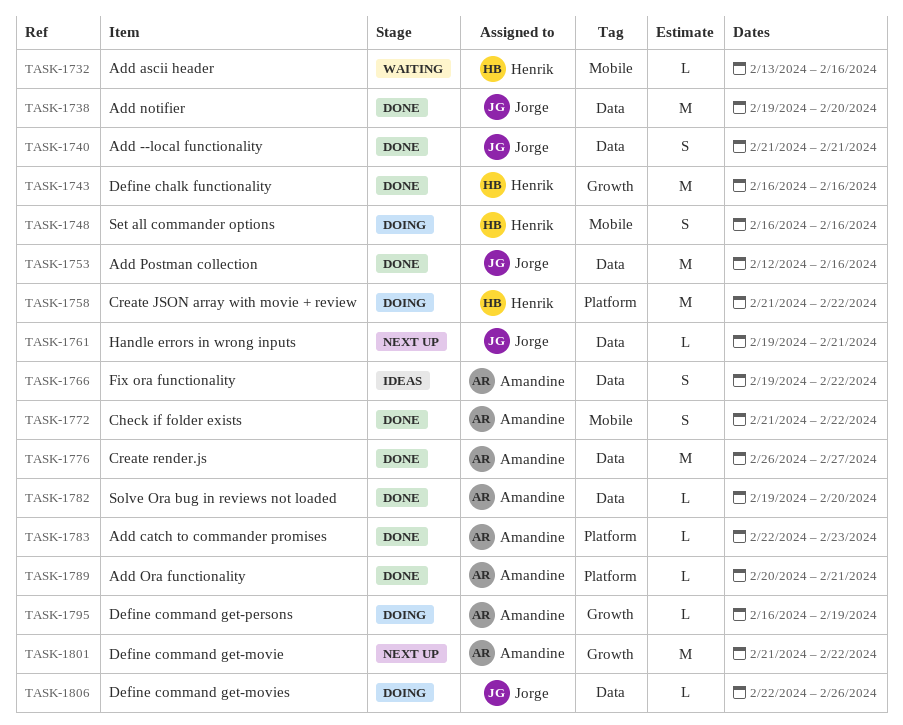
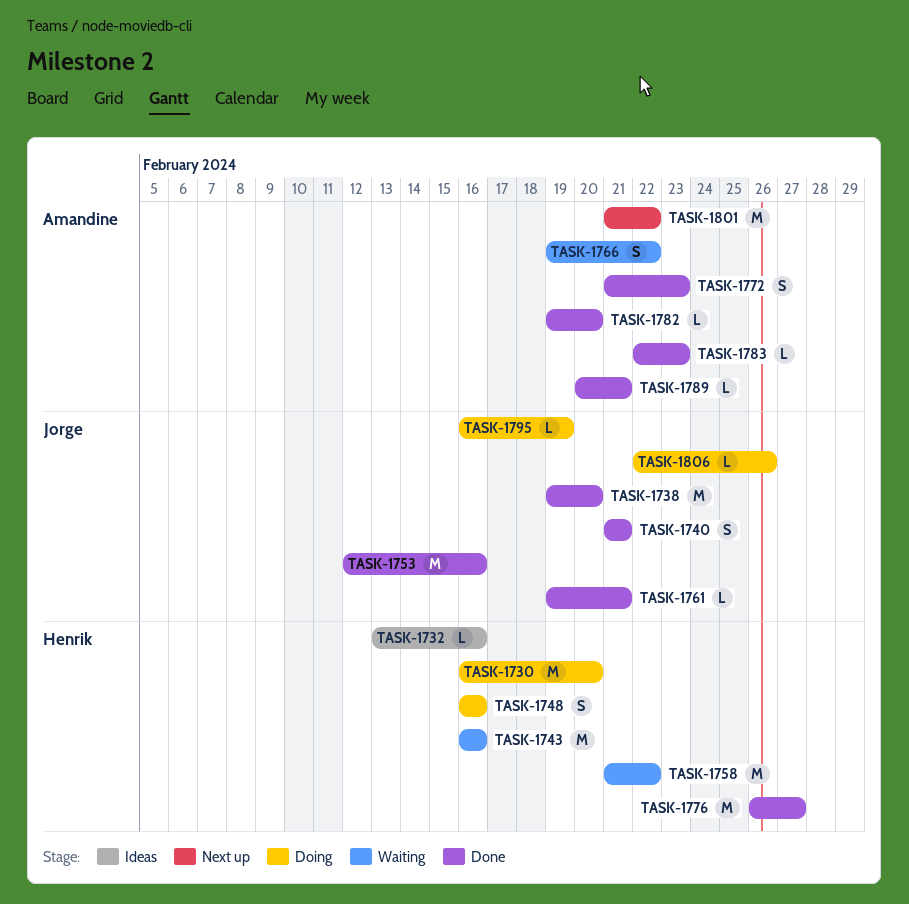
TASK-1730: none -> present
TASK-1732, status: Waiting -> Ideas
TASK-1743, status: Done -> Waiting
TASK-1758, status: Doing -> Waiting
TASK-1761, status: Next up -> Done
TASK-1766, status: Ideas -> Waiting
TASK-1772, due: Feb 22 -> Feb 23
TASK-1776, owner: Amandine -> Henrik
TASK-1795, owner: Amandine -> Jorge

